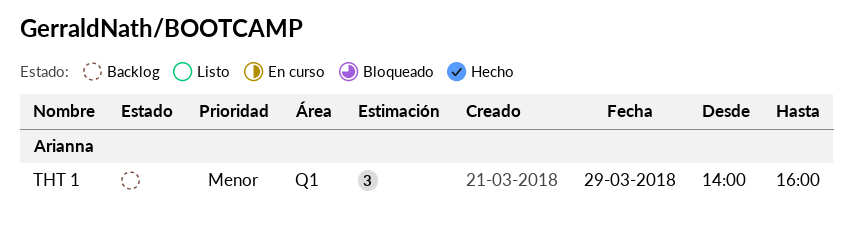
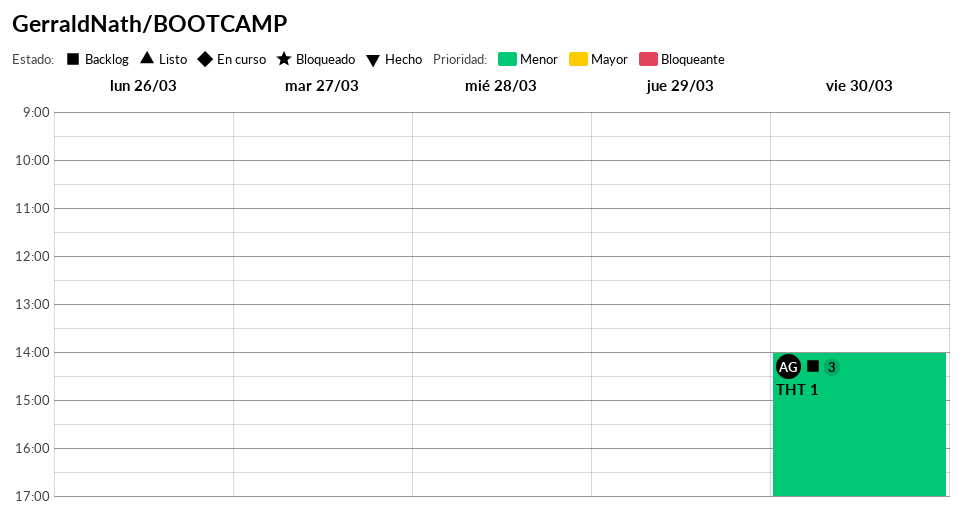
THT 1, day: Mar 29 -> Mar 30
THT 1, ends: 16:00 -> 17:00

